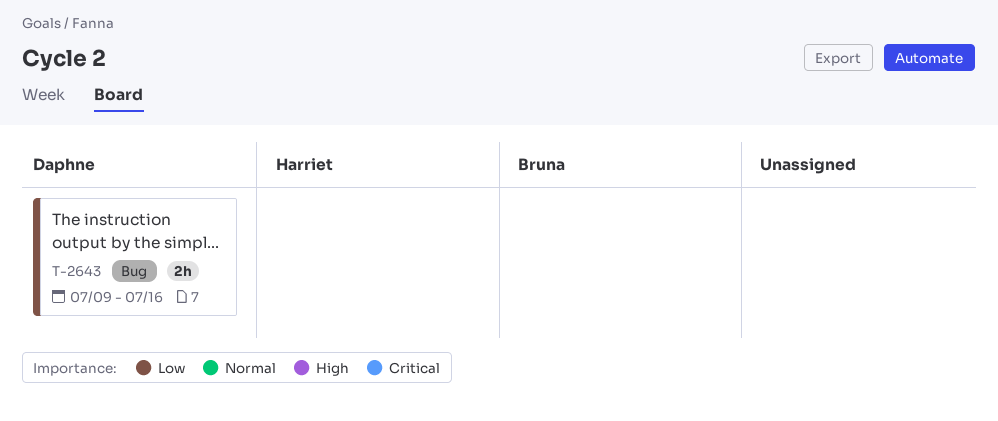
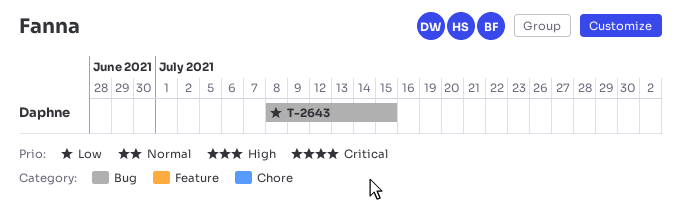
T-2643, start: Jul 9 -> Jul 8
T-2643, due: Jul 16 -> Jul 15

